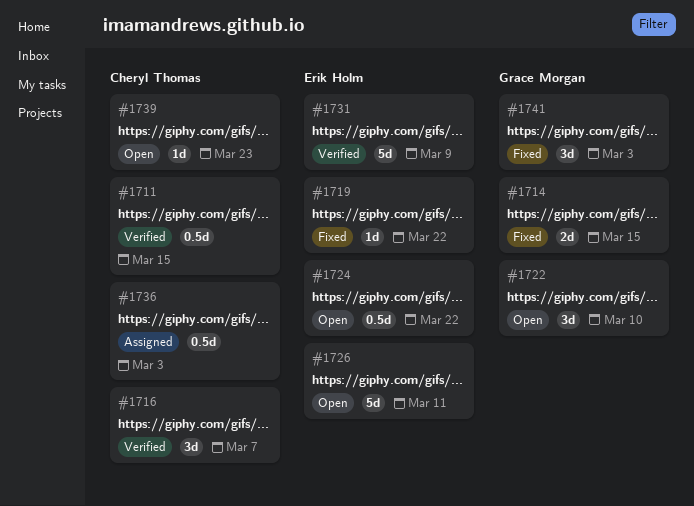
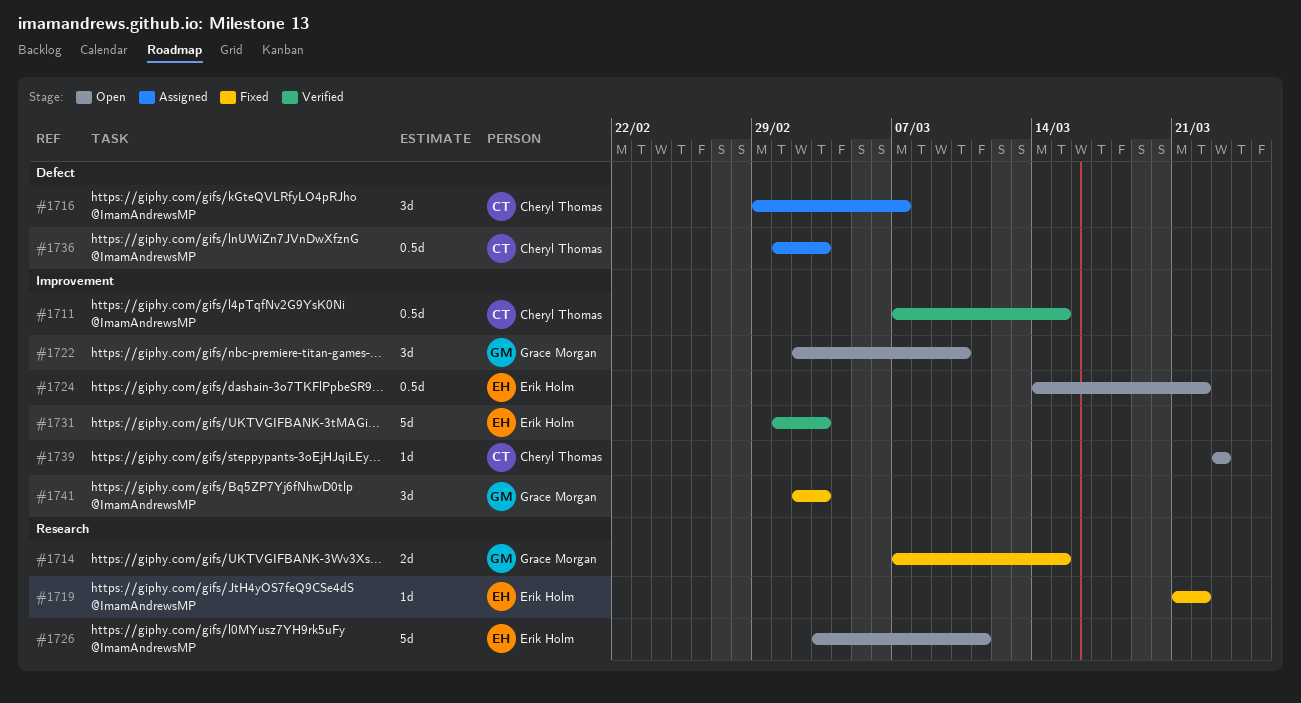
#1716, status: Verified -> Assigned
#1731, due: Mar 9 -> Mar 3

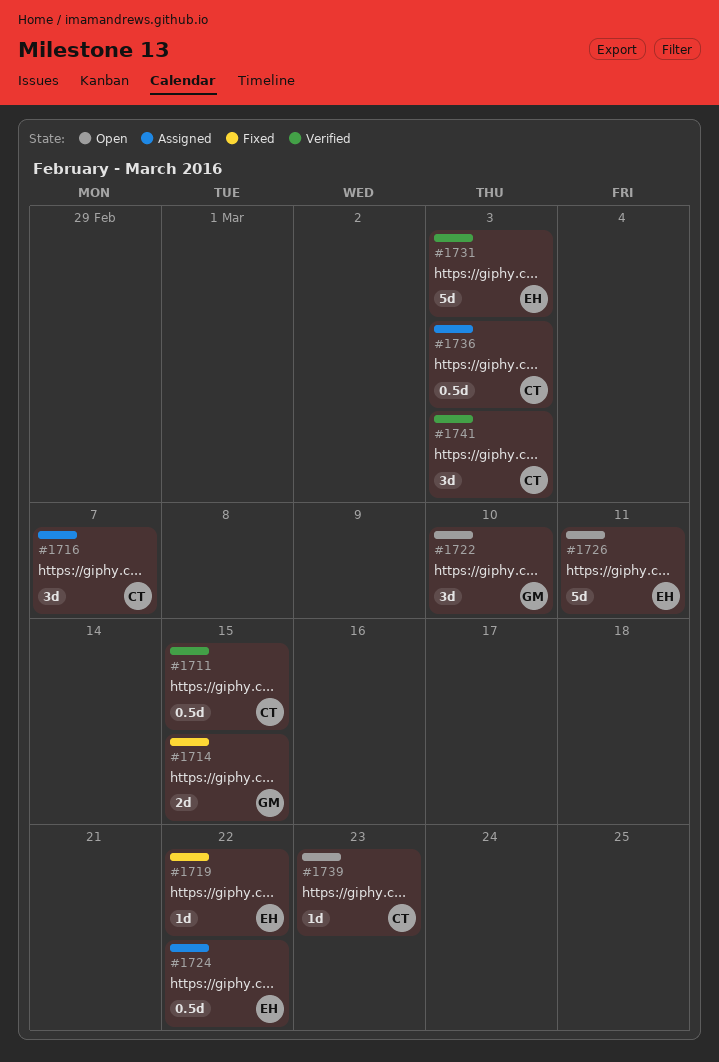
#1724, status: Open -> Assigned
#1741, status: Fixed -> Verified
#1741, owner: Grace Morgan -> Cheryl Thomas

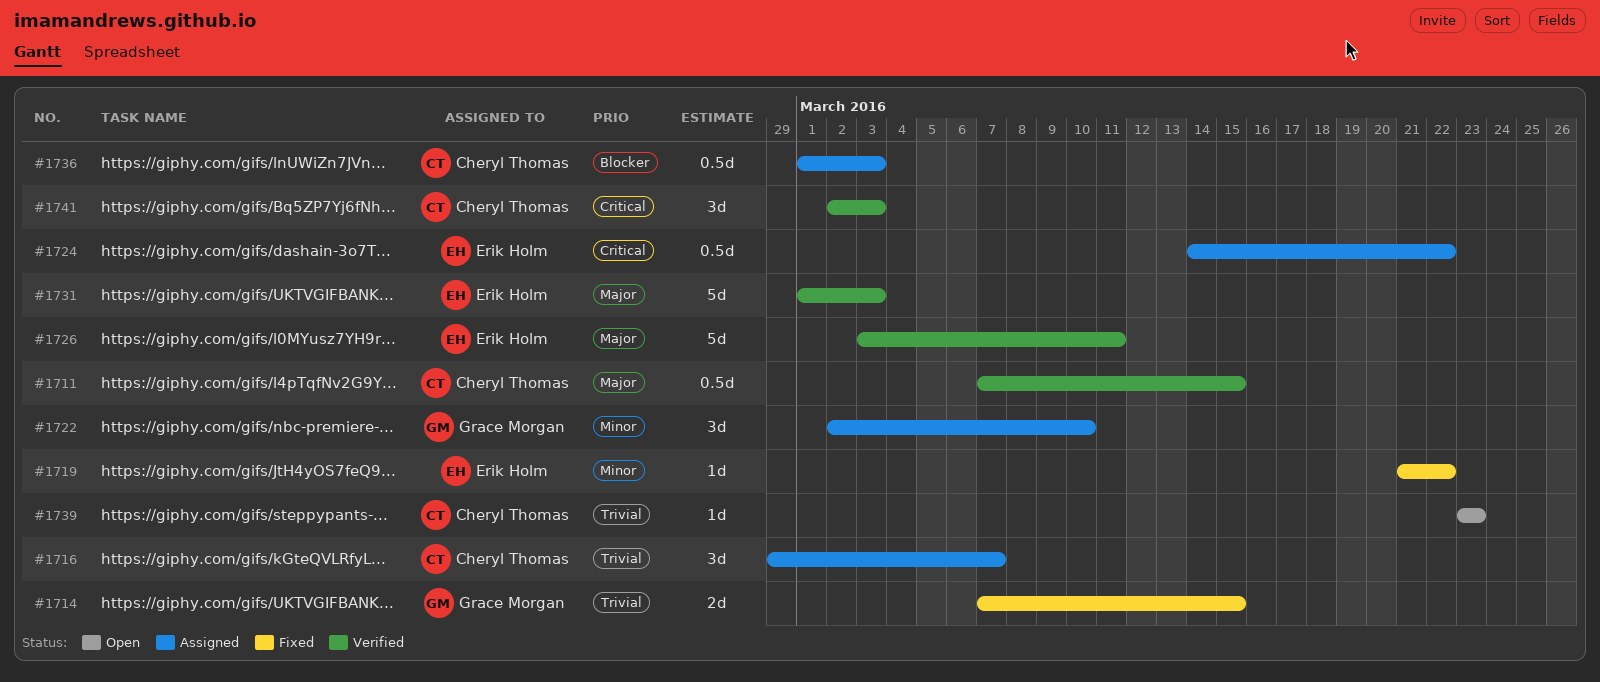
#1722, status: Open -> Assigned
#1726, status: Open -> Verified

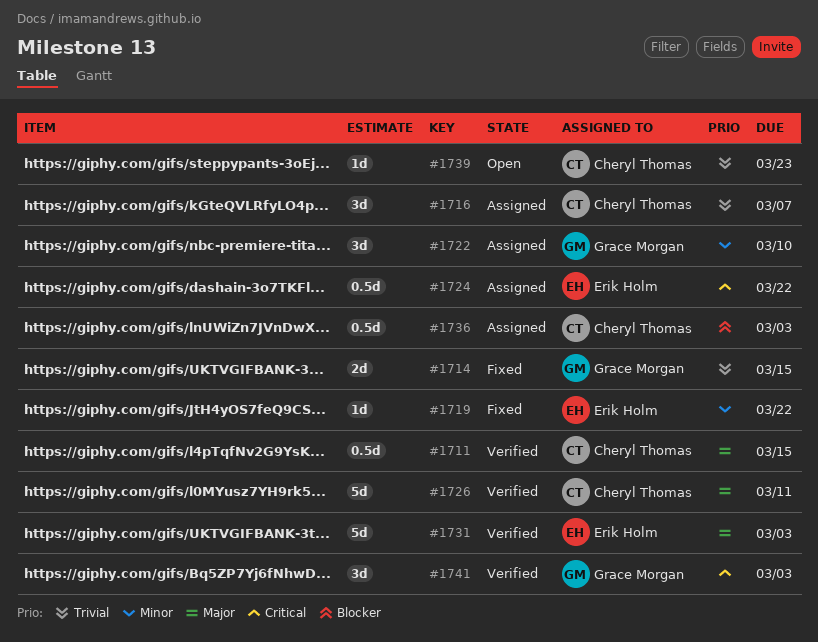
#1726, owner: Erik Holm -> Cheryl Thomas
#1741, owner: Cheryl Thomas -> Grace Morgan

